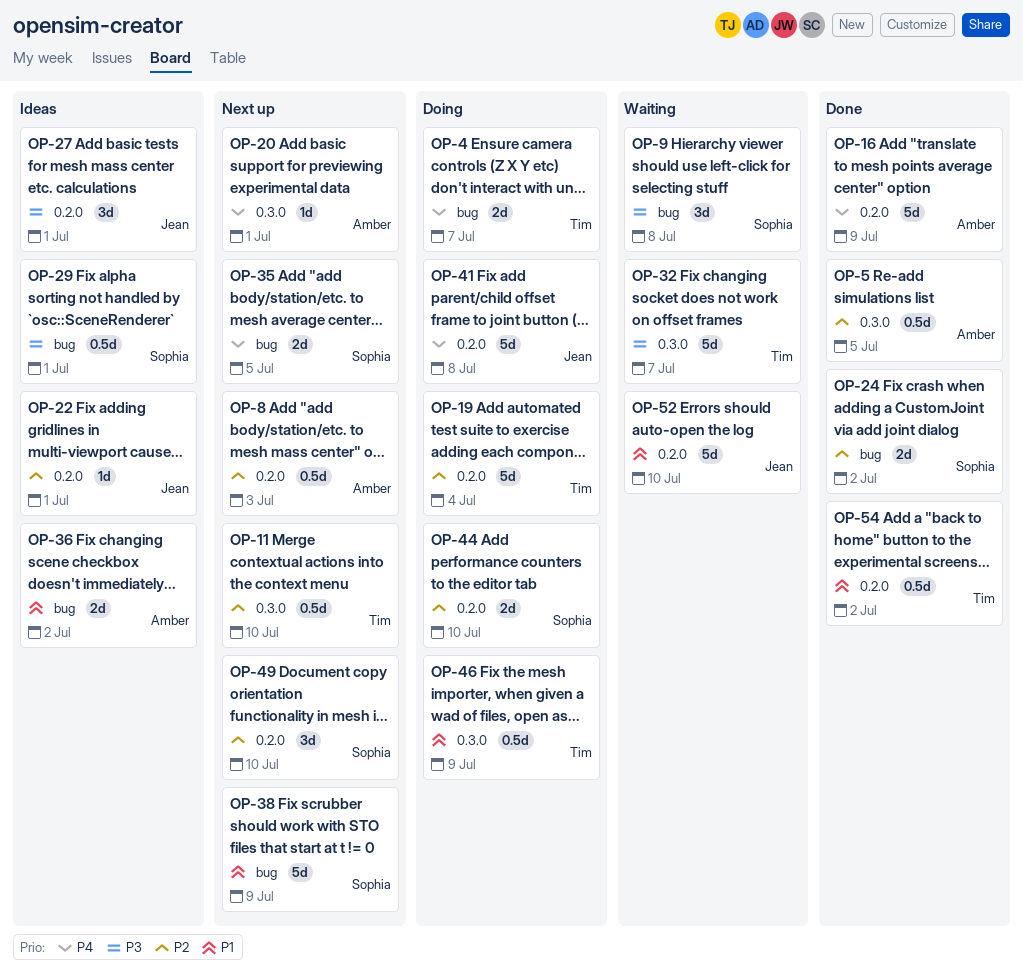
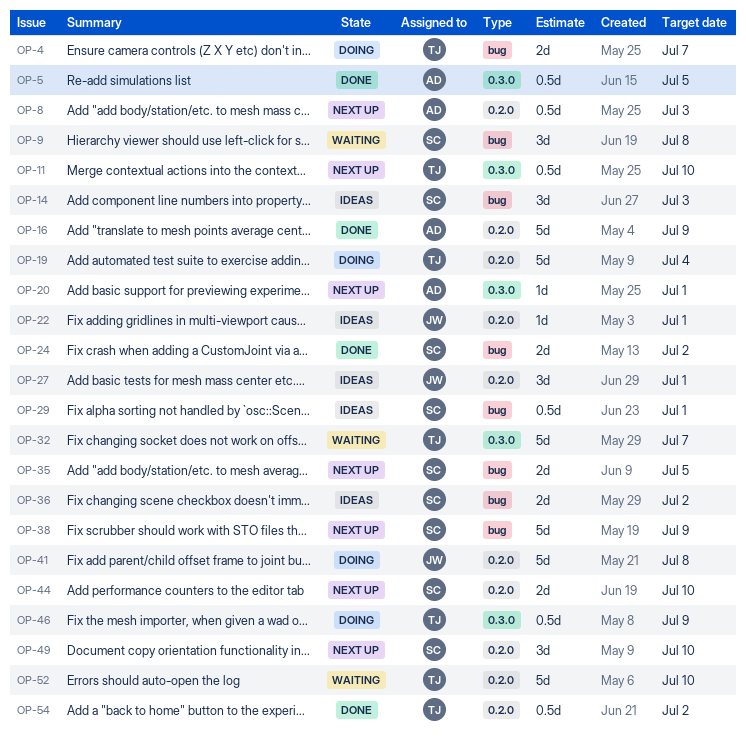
OP-14: none -> present
OP-36, owner: Amber -> Sophia
OP-44, status: Doing -> Next up
OP-52, owner: Jean -> Tim

